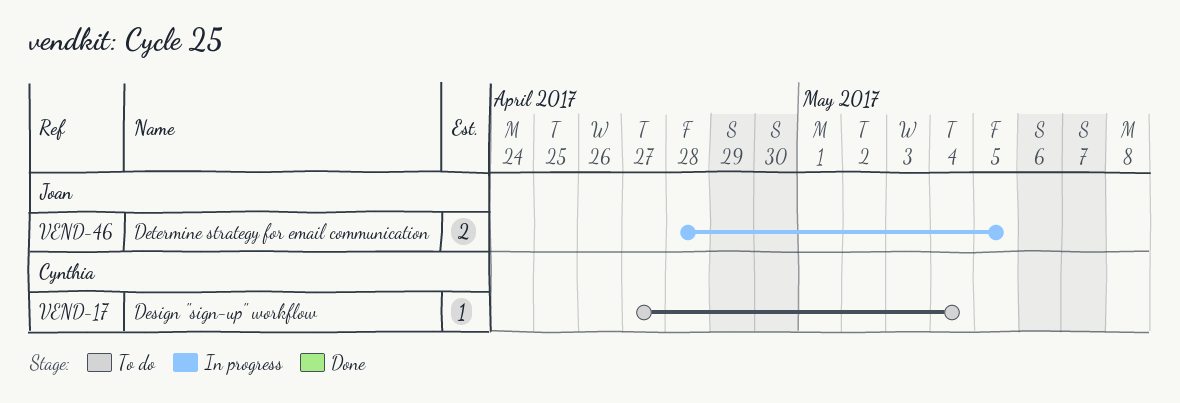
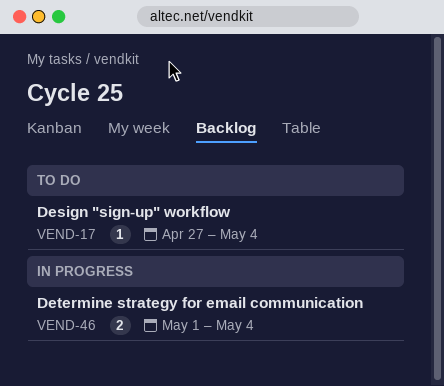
VEND-46, start: Apr 28 -> May 1
VEND-46, due: May 5 -> May 4

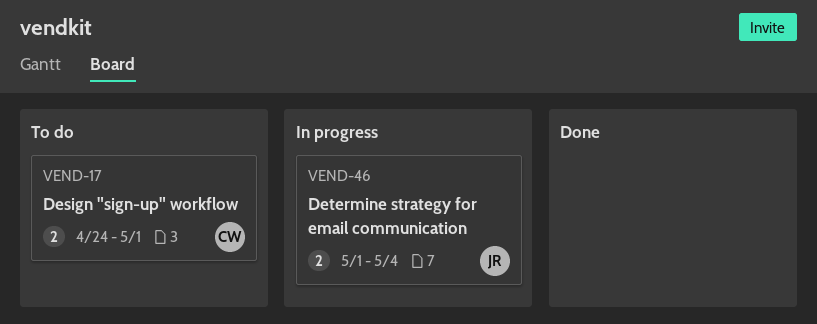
VEND-17, estimate: 1 -> 2
VEND-17, start: Apr 27 -> Apr 24
VEND-17, due: May 4 -> May 1

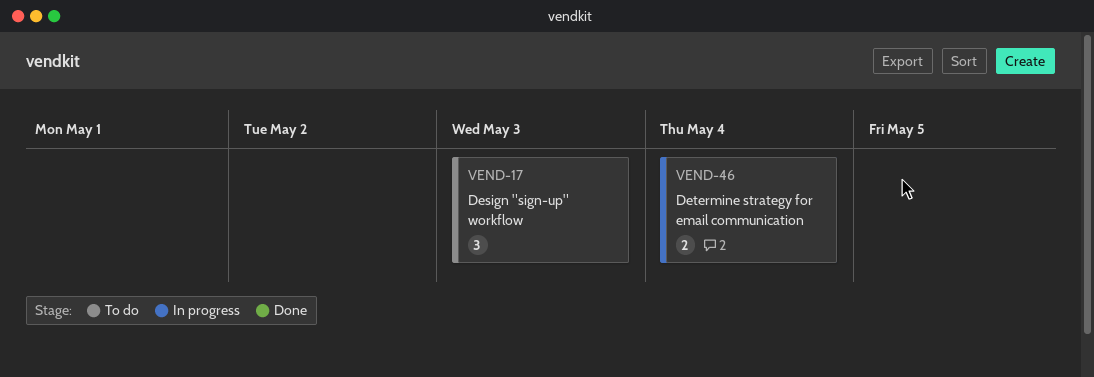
VEND-17, estimate: 2 -> 3
VEND-17, due: May 1 -> May 3

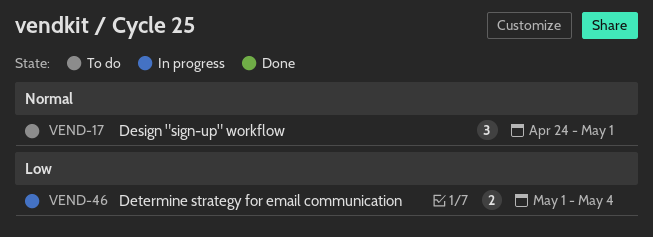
VEND-17, due: May 3 -> May 1

